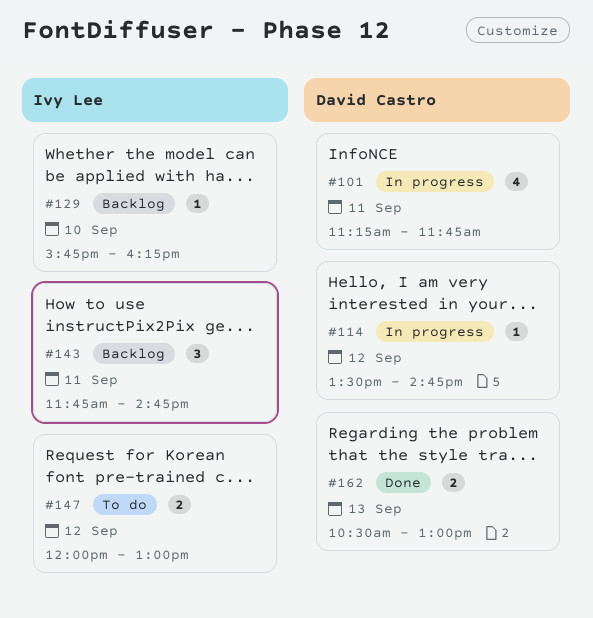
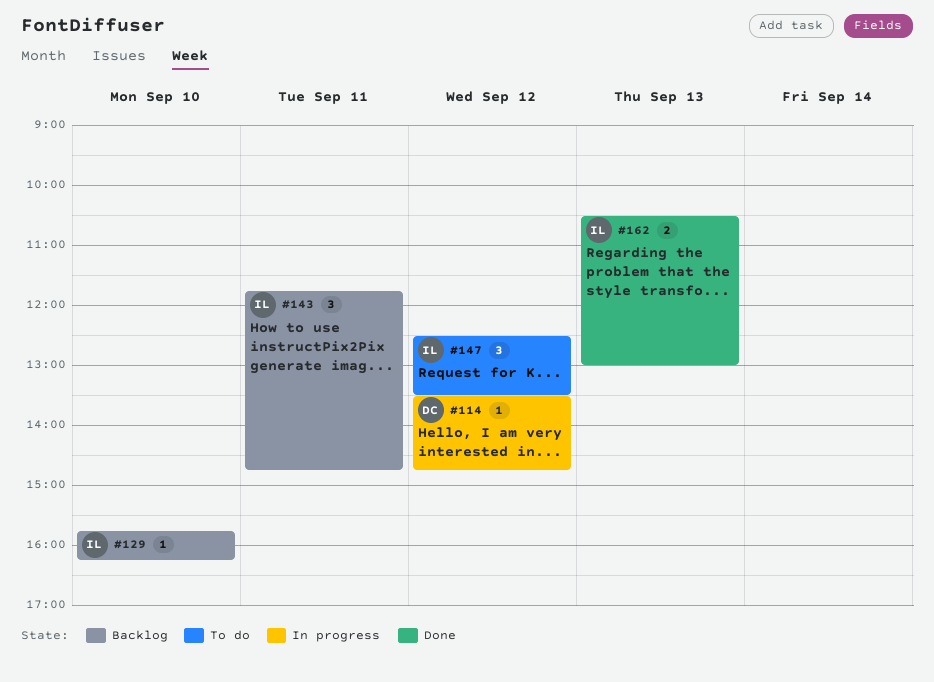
#101: present -> none
#147, estimate: 2 -> 3
#147, begins: 12:00 -> 12:30
#147, ends: 13:00 -> 13:30
#162, owner: David Castro -> Ivy Lee

